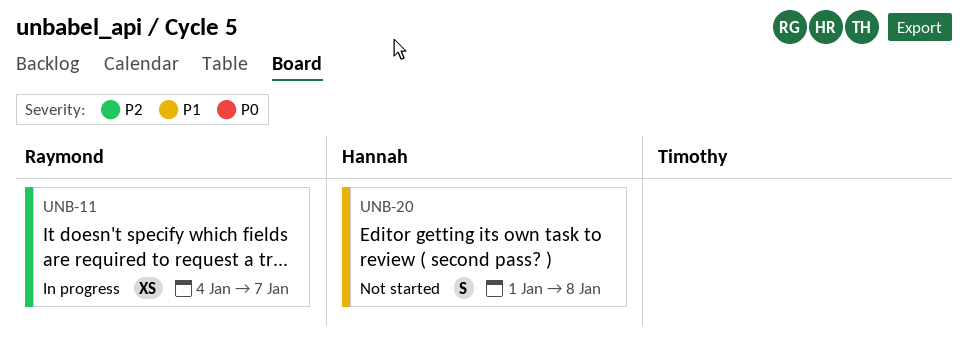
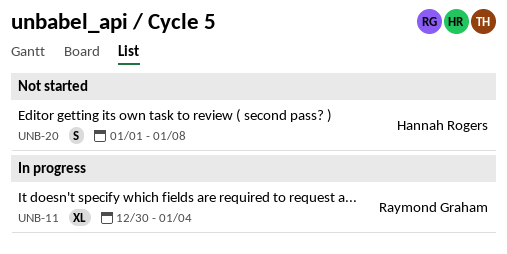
UNB-11, estimate: XS -> XL
UNB-11, start: Jan 4 -> Dec 30
UNB-11, due: Jan 7 -> Jan 4

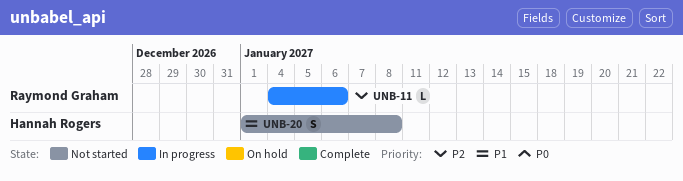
UNB-11, estimate: XL -> L
UNB-11, start: Dec 30 -> Jan 4
UNB-11, due: Jan 4 -> Jan 6

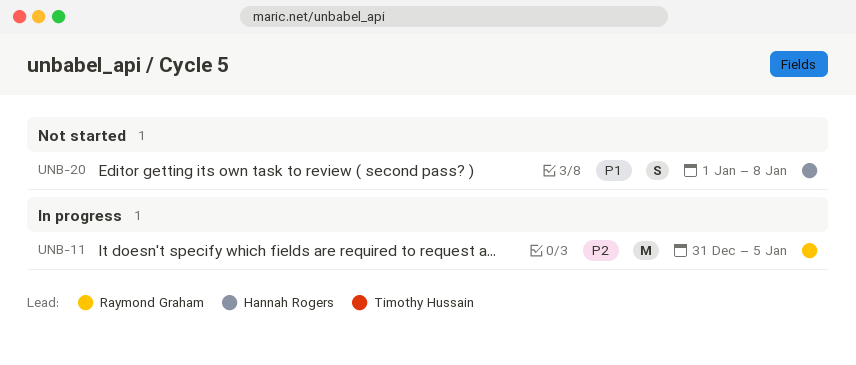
UNB-11, estimate: L -> M
UNB-11, start: Jan 4 -> Dec 31
UNB-11, due: Jan 6 -> Jan 5

